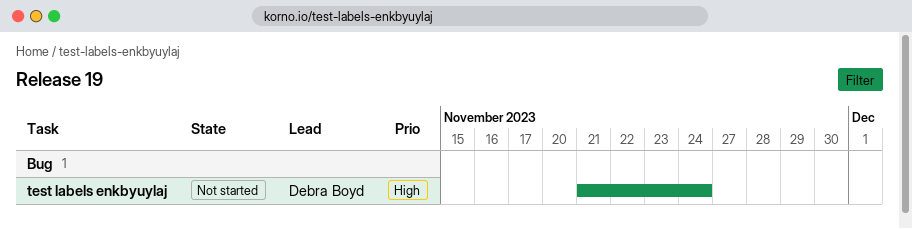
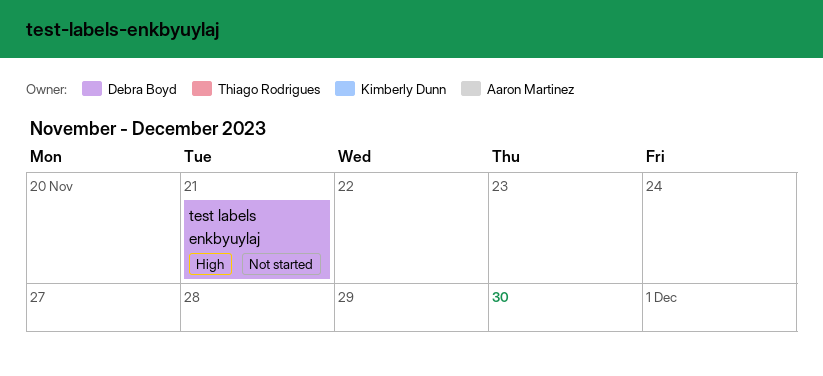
test labels enkbyuylaj, due: Nov 24 -> Nov 21

